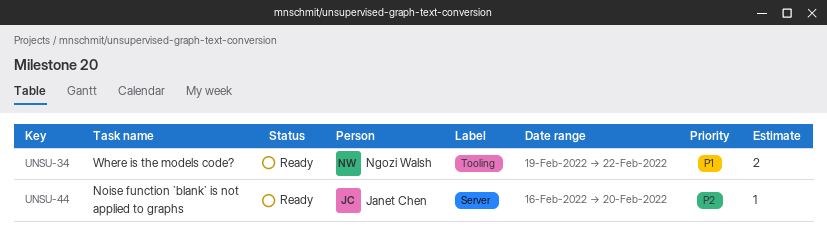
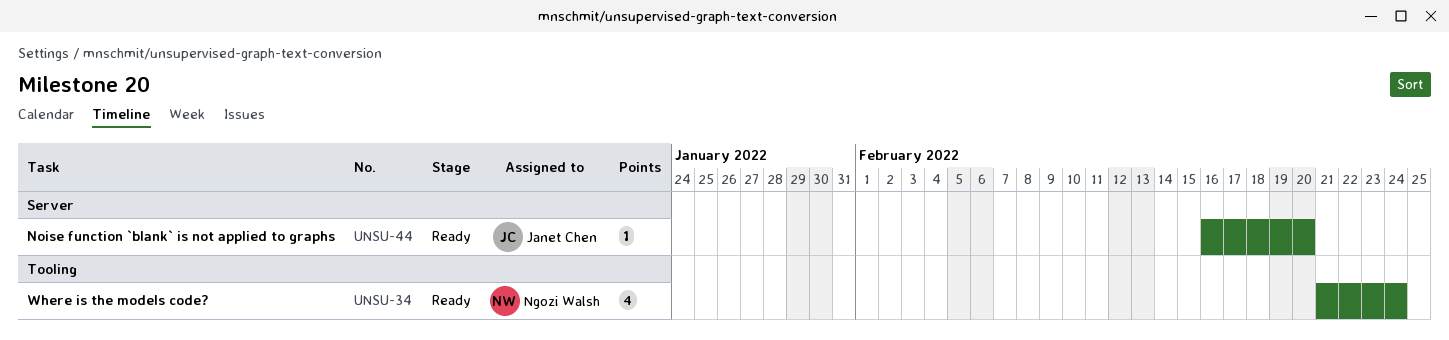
UNSU-34, estimate: 2 -> 4
UNSU-34, start: Feb 19 -> Feb 21
UNSU-34, due: Feb 22 -> Feb 24

